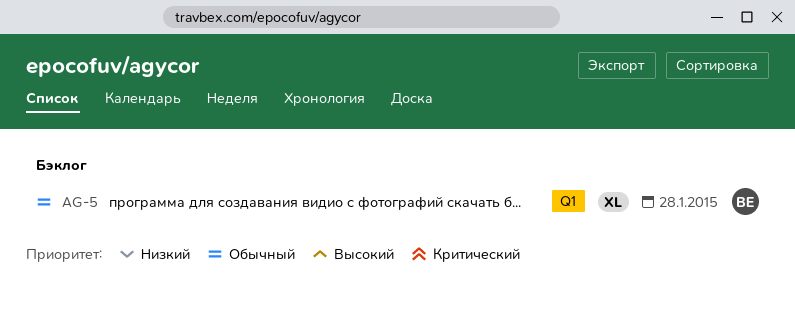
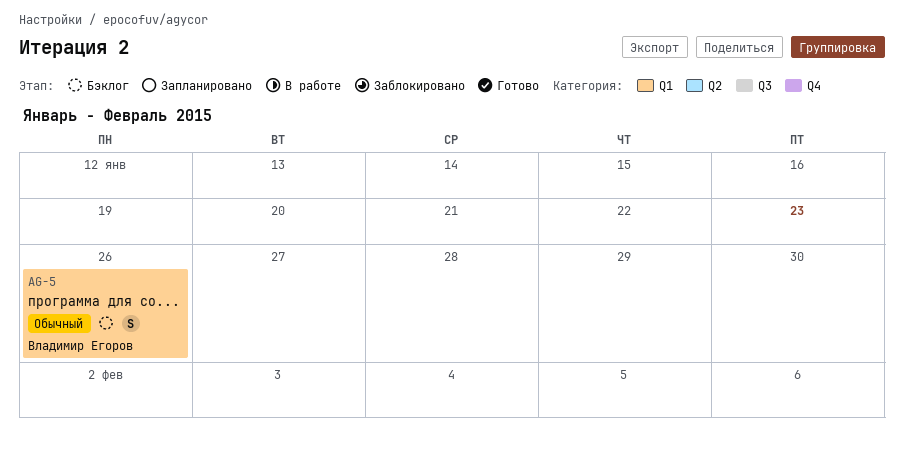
AG-5, estimate: XL -> S
AG-5, due: Jan 28 -> Jan 26

